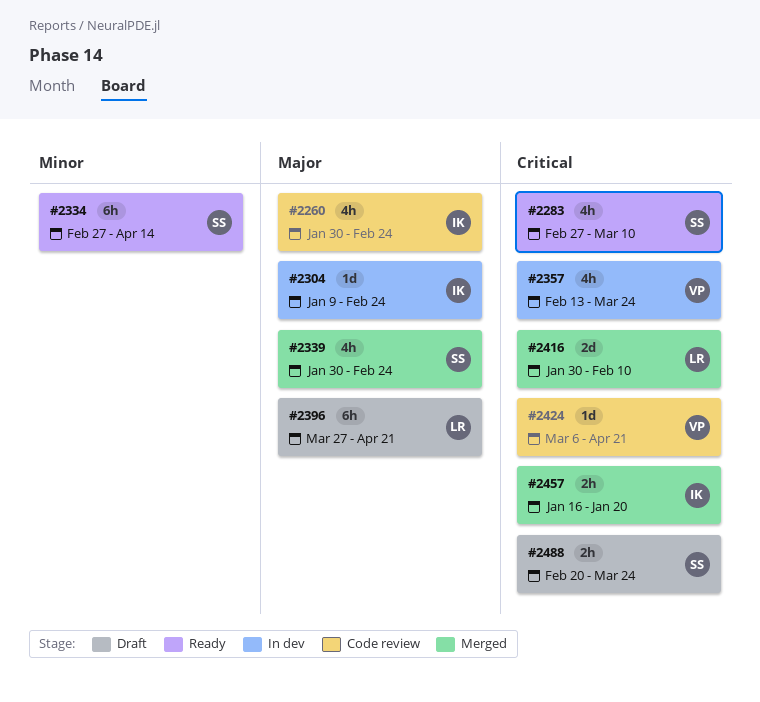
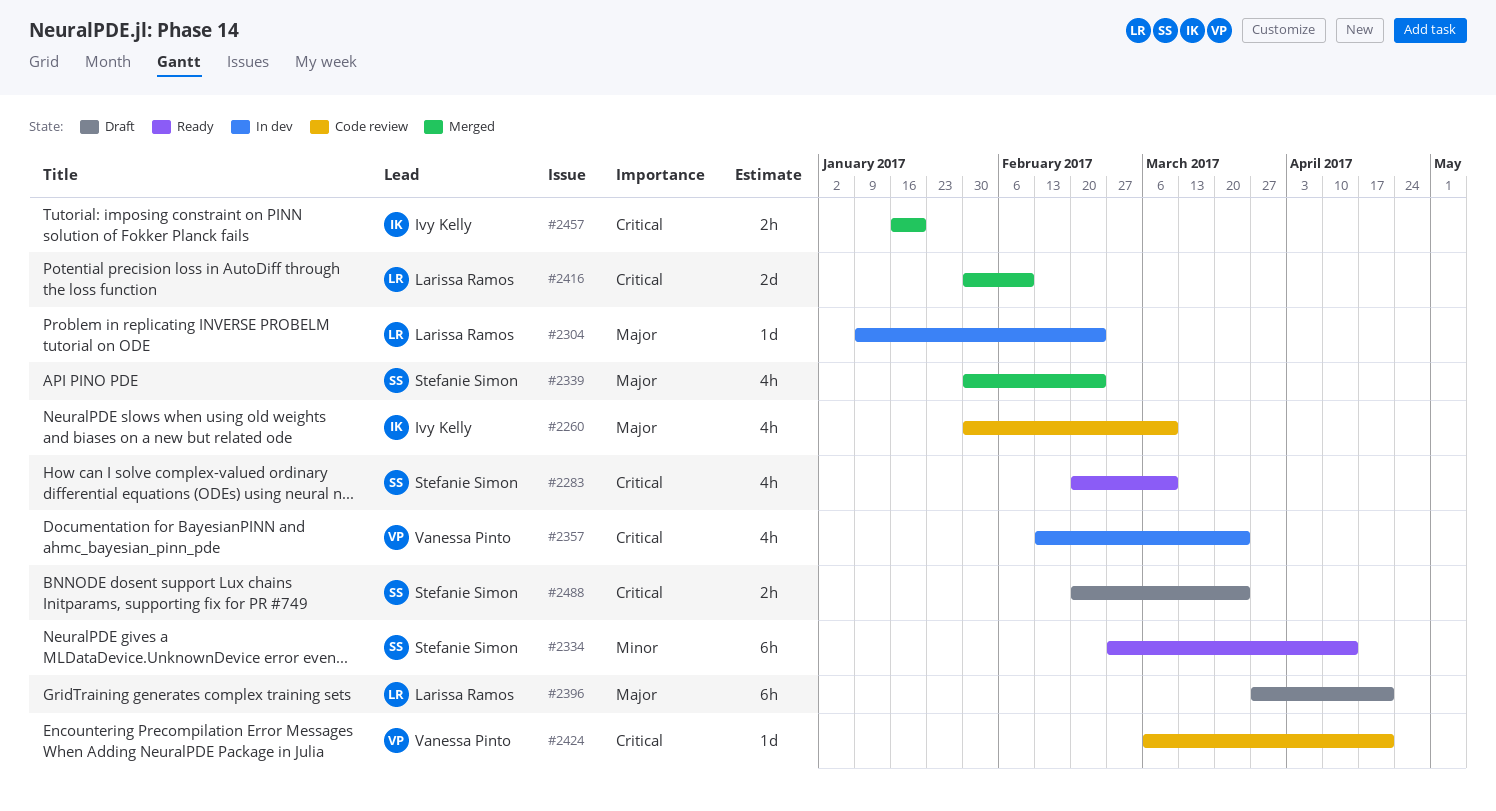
#2260, due: Feb 24 -> Mar 10
#2283, start: Feb 27 -> Feb 20
#2304, owner: Ivy Kelly -> Larissa Ramos

